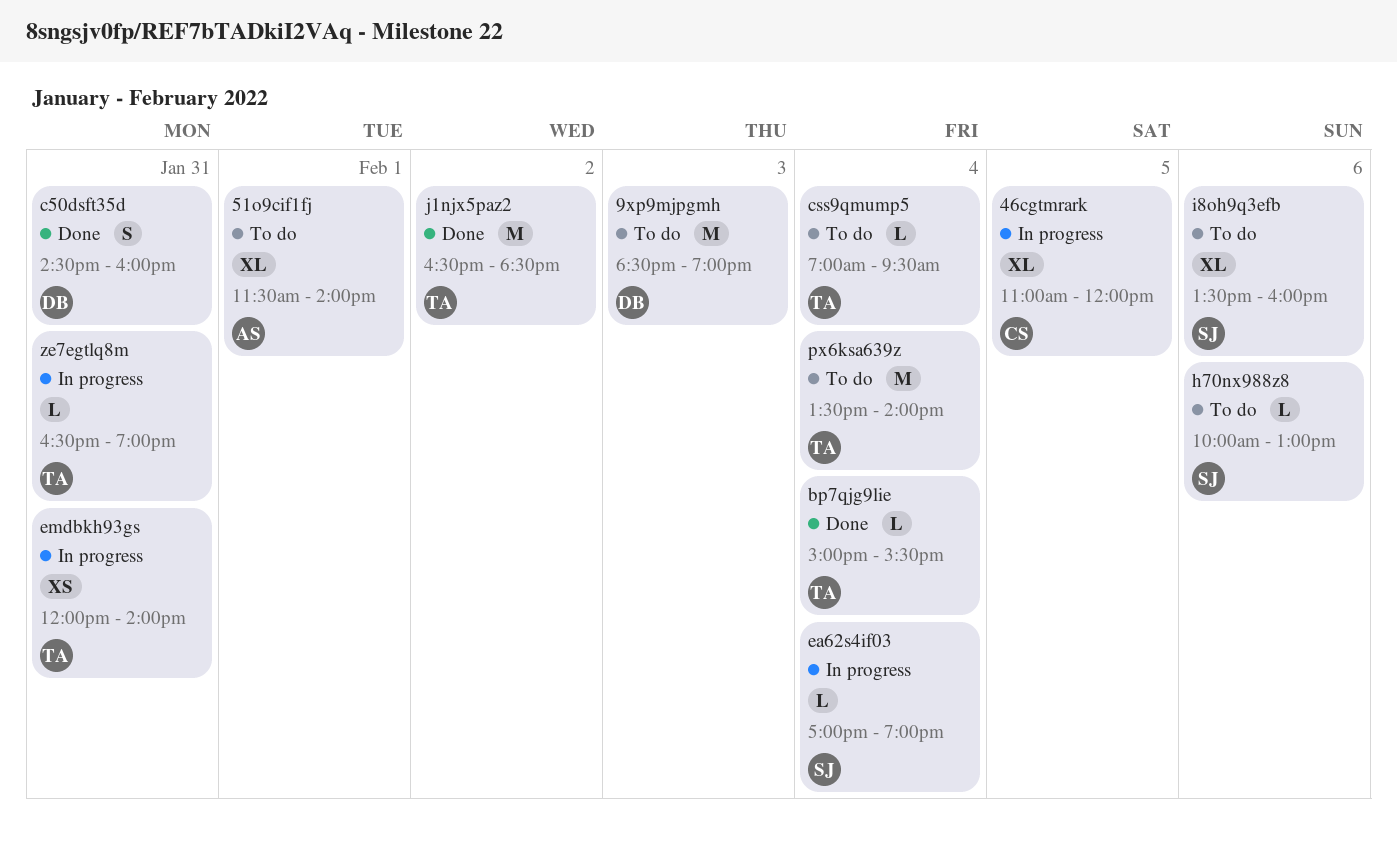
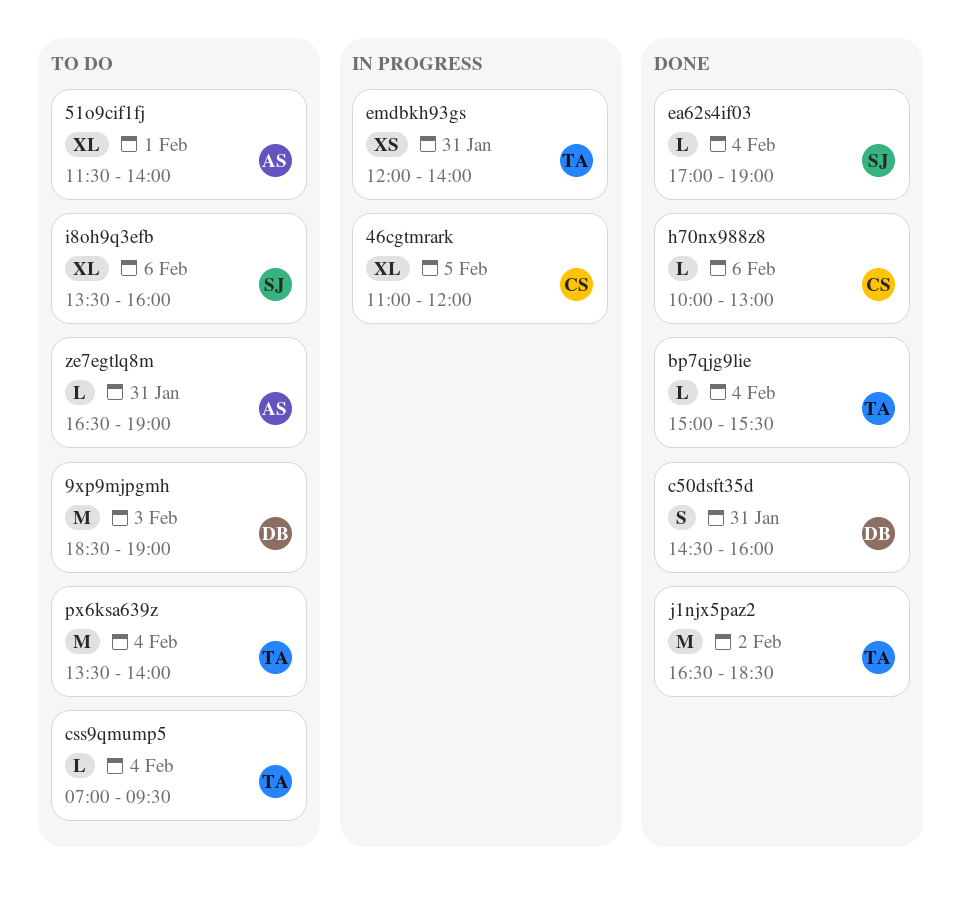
ea62s4if03, status: In progress -> Done
h70nx988z8, status: To do -> Done
h70nx988z8, owner: SJ -> CS
ze7egtlq8m, status: In progress -> To do
ze7egtlq8m, owner: TA -> AS

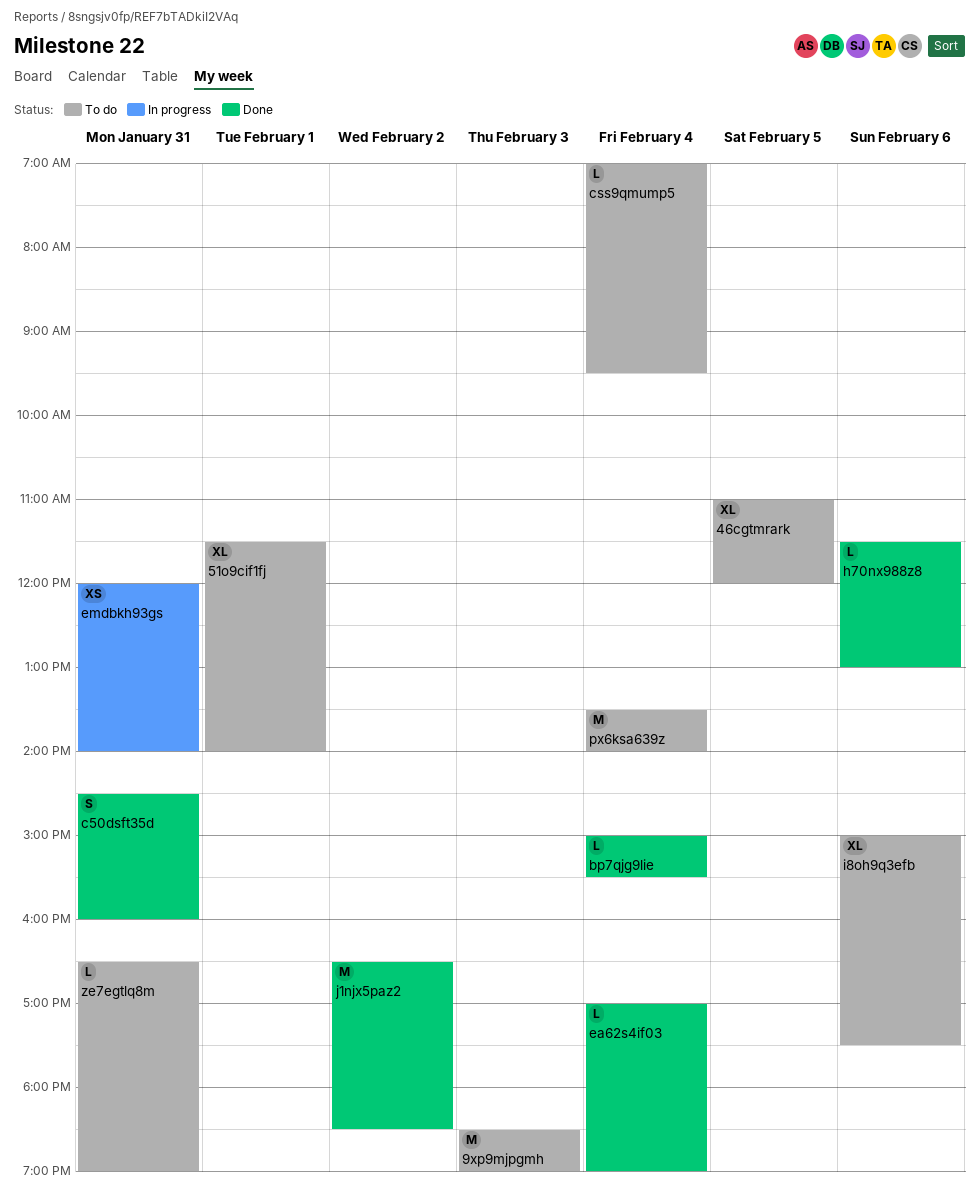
46cgtmrark, status: In progress -> To do
h70nx988z8, begins: 10:00 -> 11:30
i8oh9q3efb, begins: 13:30 -> 15:00
i8oh9q3efb, ends: 16:00 -> 17:30

